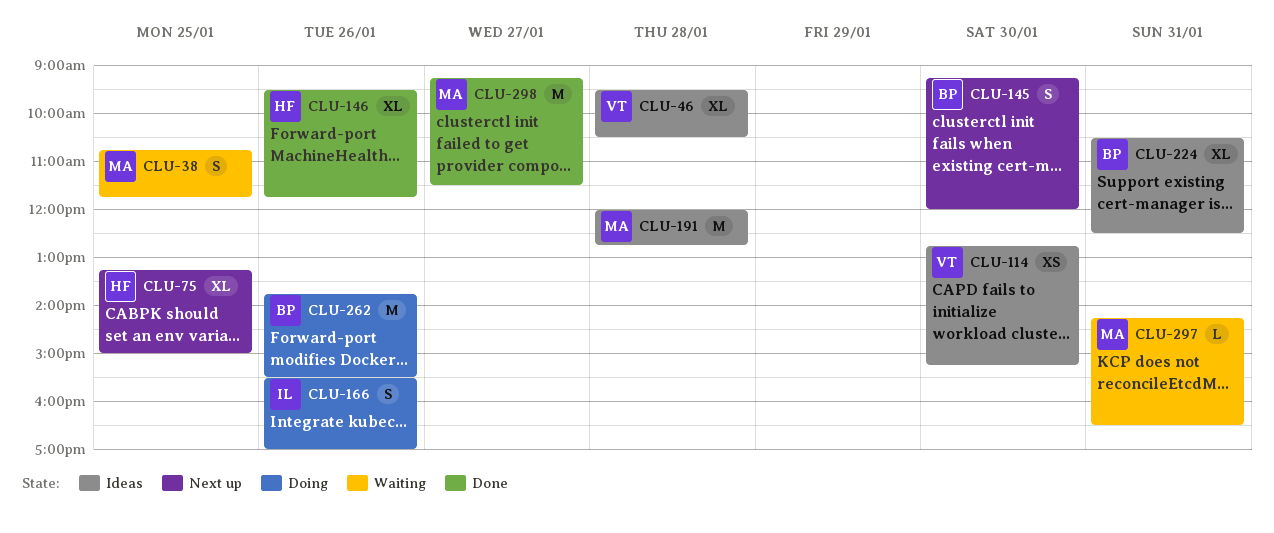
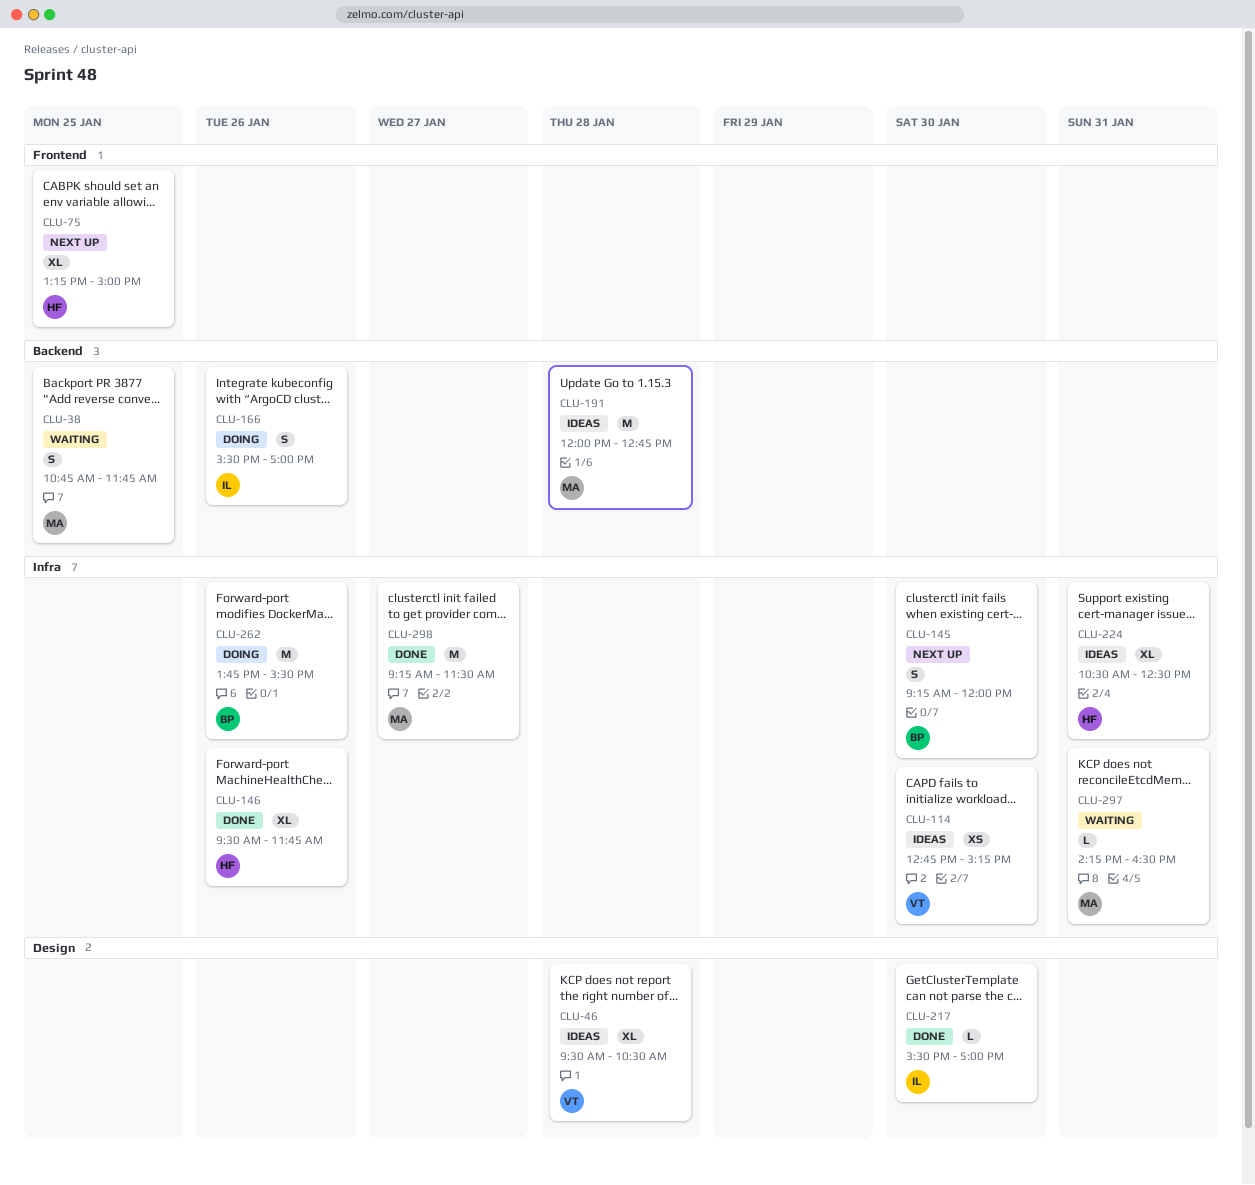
CLU-217: none -> present
CLU-224, owner: BP -> HF

